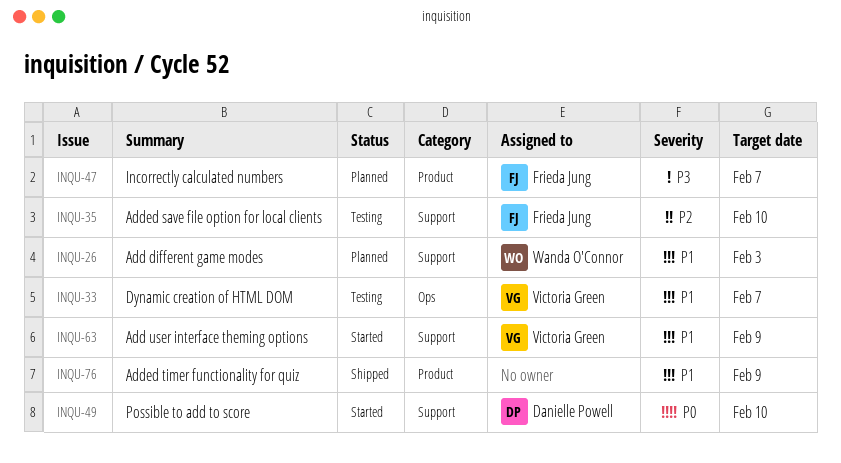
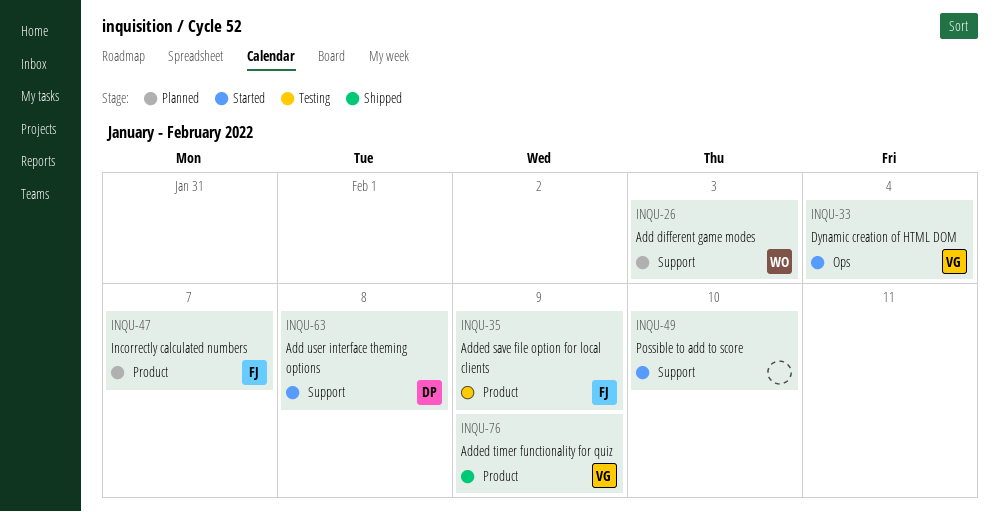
INQU-33, status: Testing -> Started
INQU-33, due: Feb 7 -> Feb 4
INQU-35, label: Support -> Product
INQU-35, due: Feb 10 -> Feb 9
INQU-49, owner: Danielle Powell -> none
INQU-63, owner: Victoria Green -> Danielle Powell
INQU-63, due: Feb 9 -> Feb 8
INQU-76, owner: none -> Victoria Green

